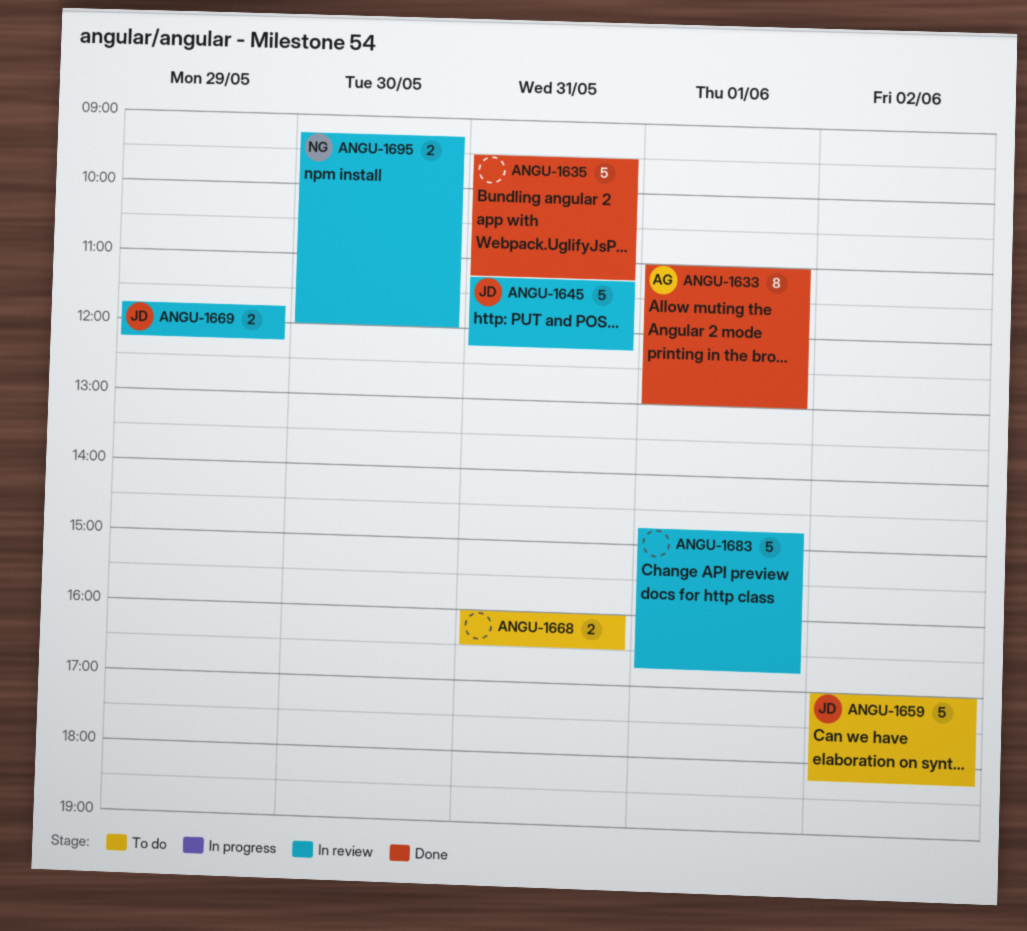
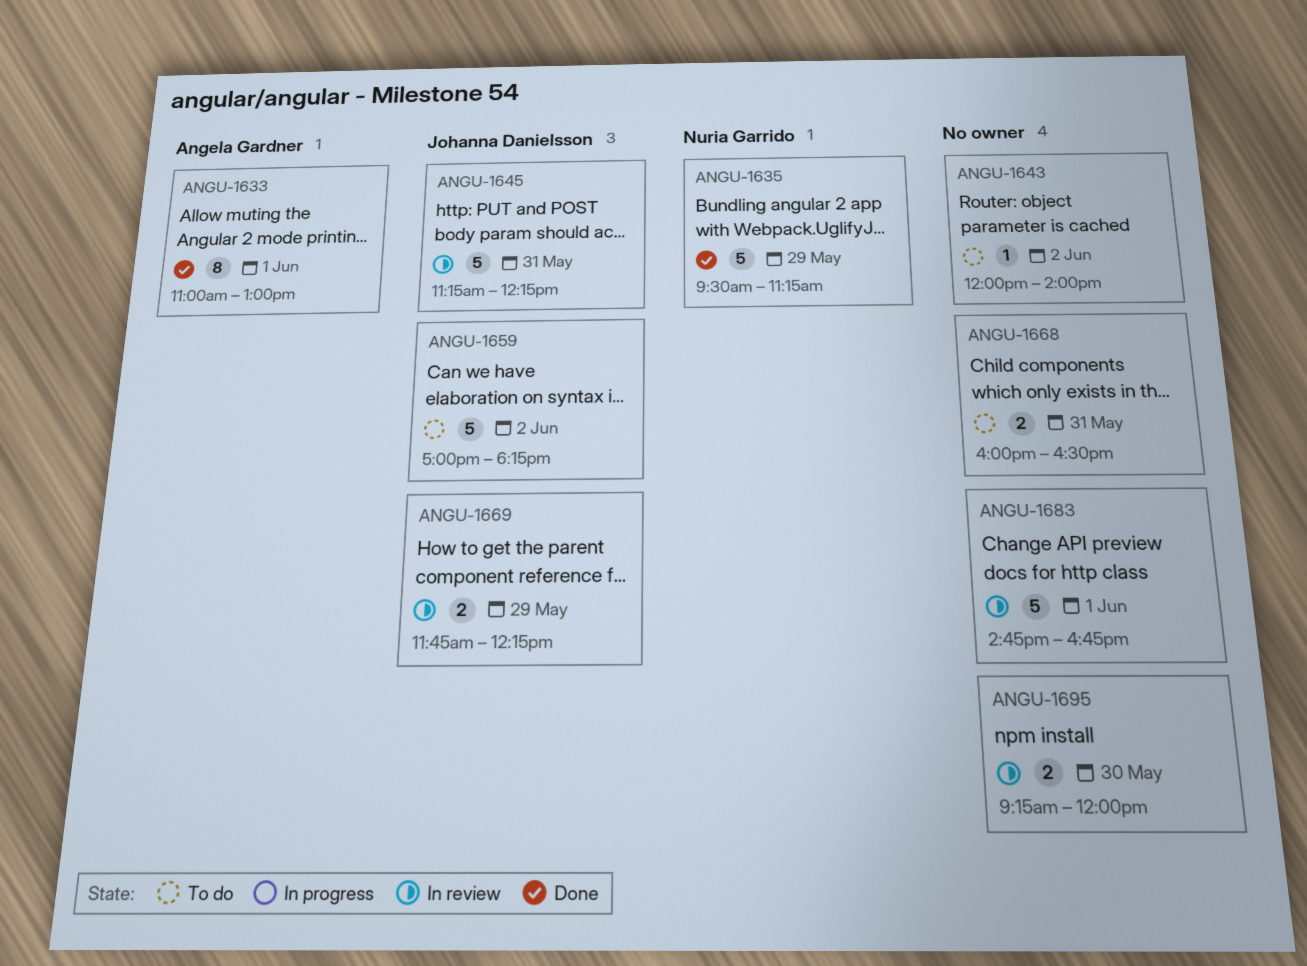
ANGU-1635, owner: none -> Nuria Garrido
ANGU-1635, day: May 31 -> May 29
ANGU-1643: none -> present
ANGU-1695, owner: Nuria Garrido -> none

